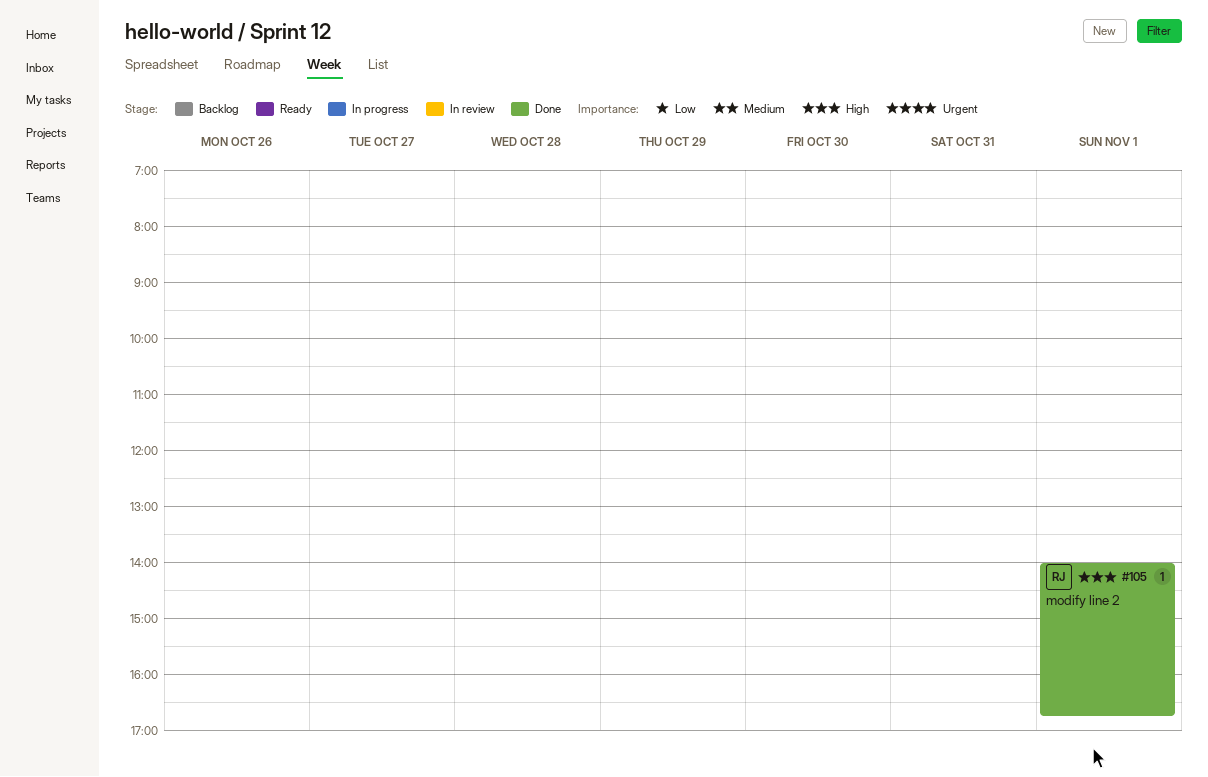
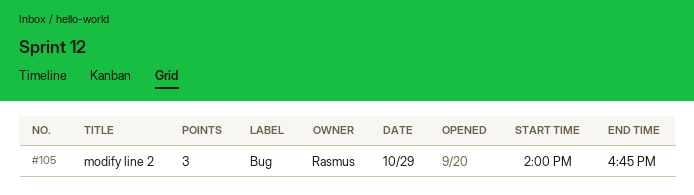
#105, estimate: 1 -> 3
#105, day: Nov 1 -> Oct 29

